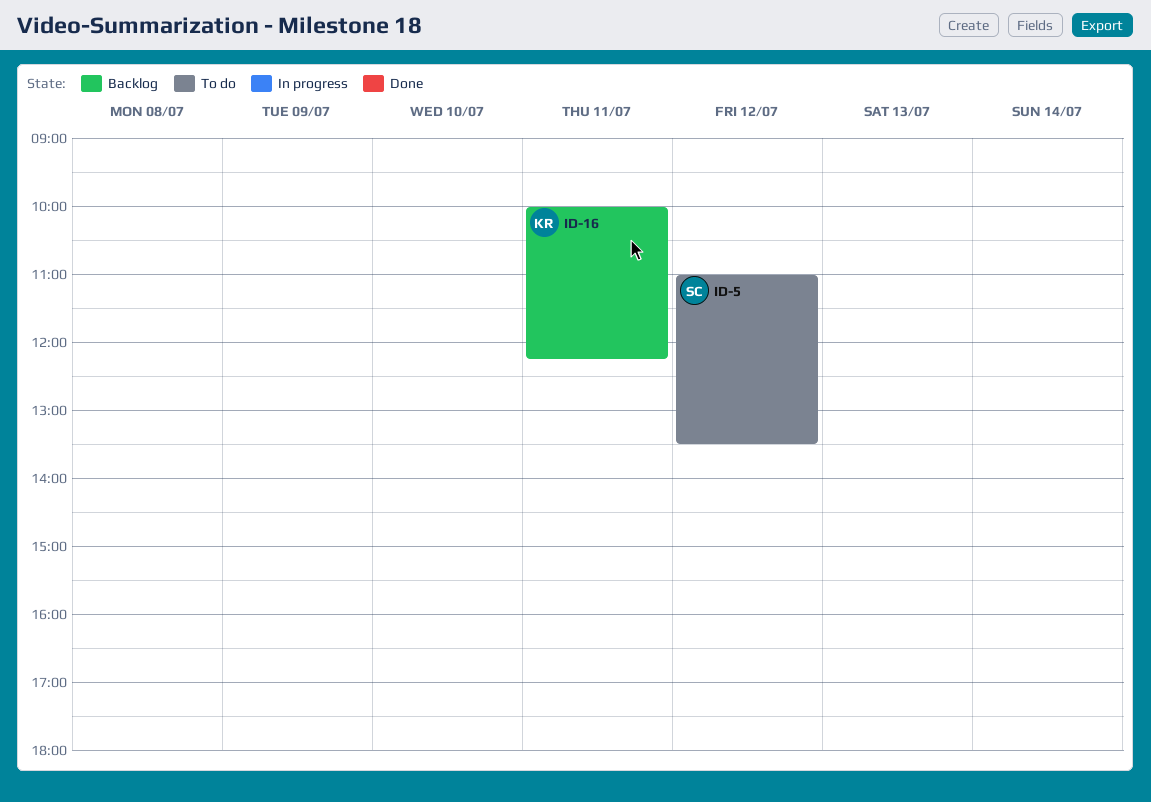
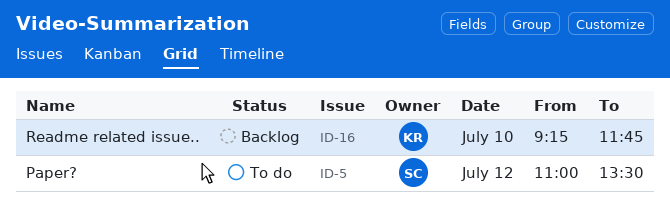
ID-16, day: Jul 11 -> Jul 10
ID-16, begins: 10:00 -> 09:15
ID-16, ends: 12:15 -> 11:45

